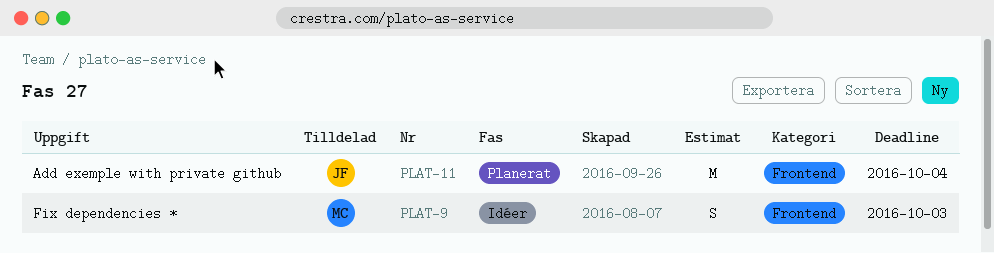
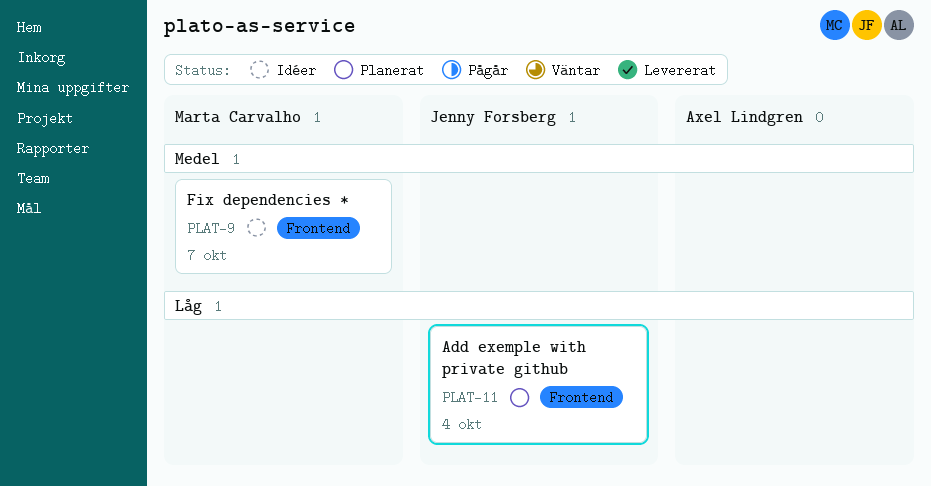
PLAT-9, due: Oct 3 -> Oct 7

